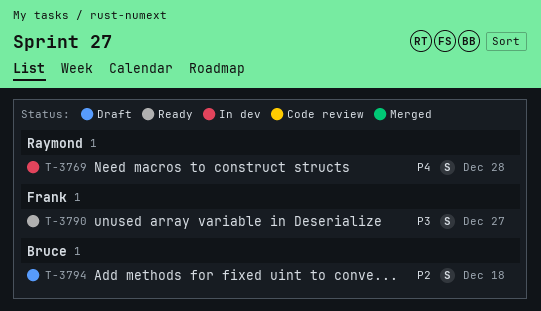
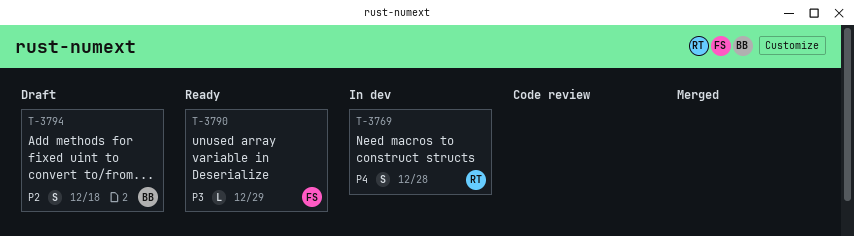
T-3790, estimate: S -> L
T-3790, due: Dec 27 -> Dec 29

